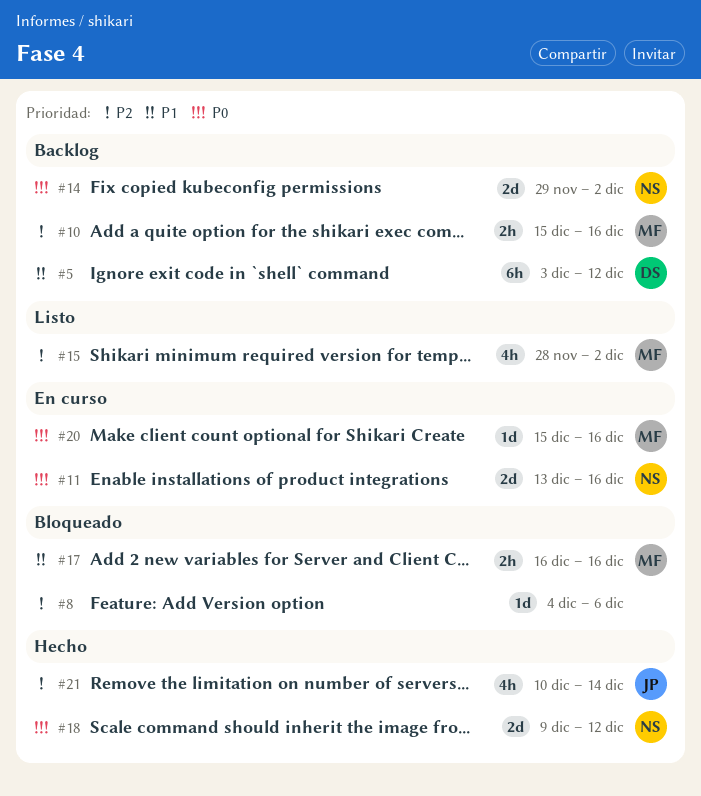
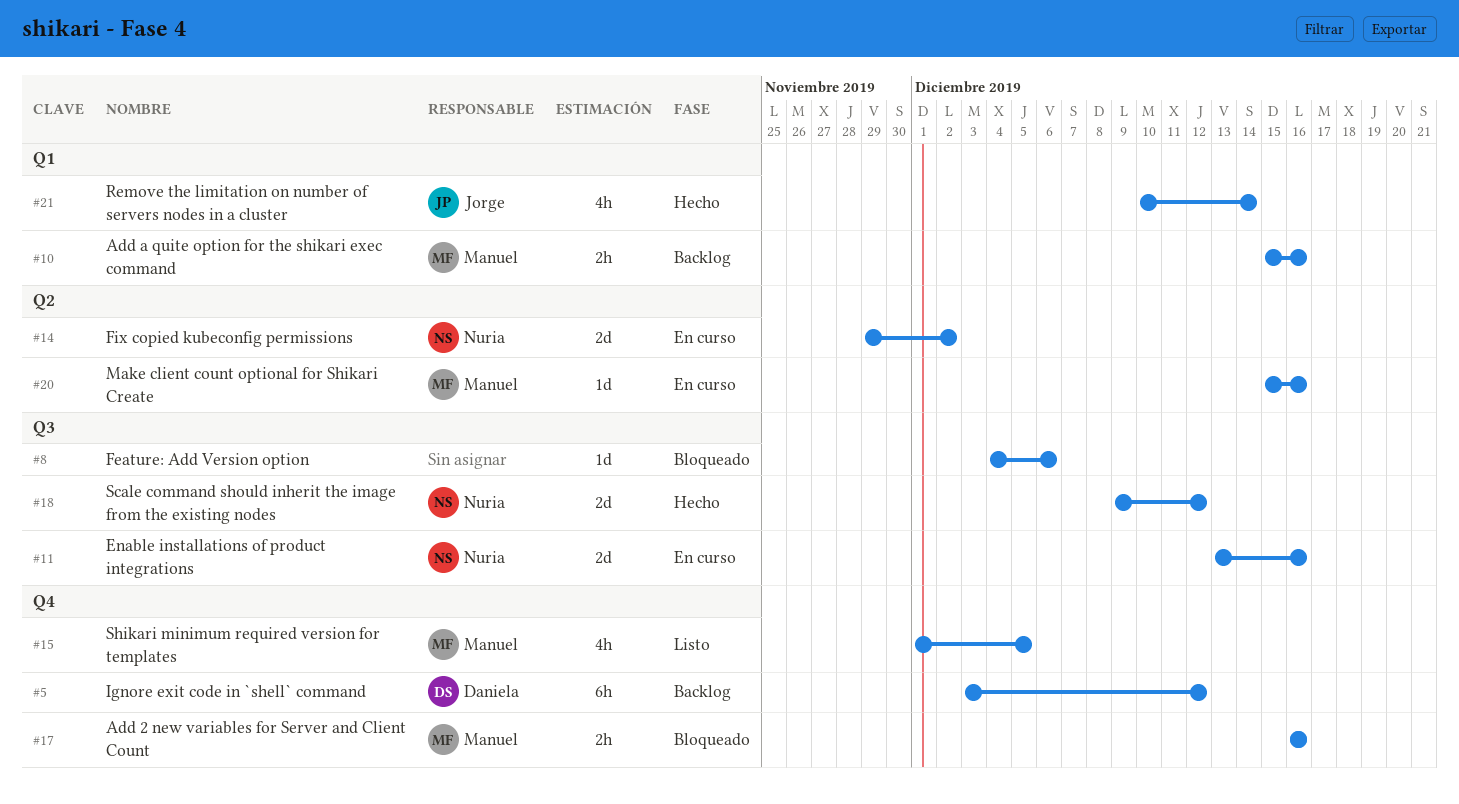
#14, status: Backlog -> En curso
#15, start: Nov 28 -> Dec 1
#15, due: Dec 2 -> Dec 5

